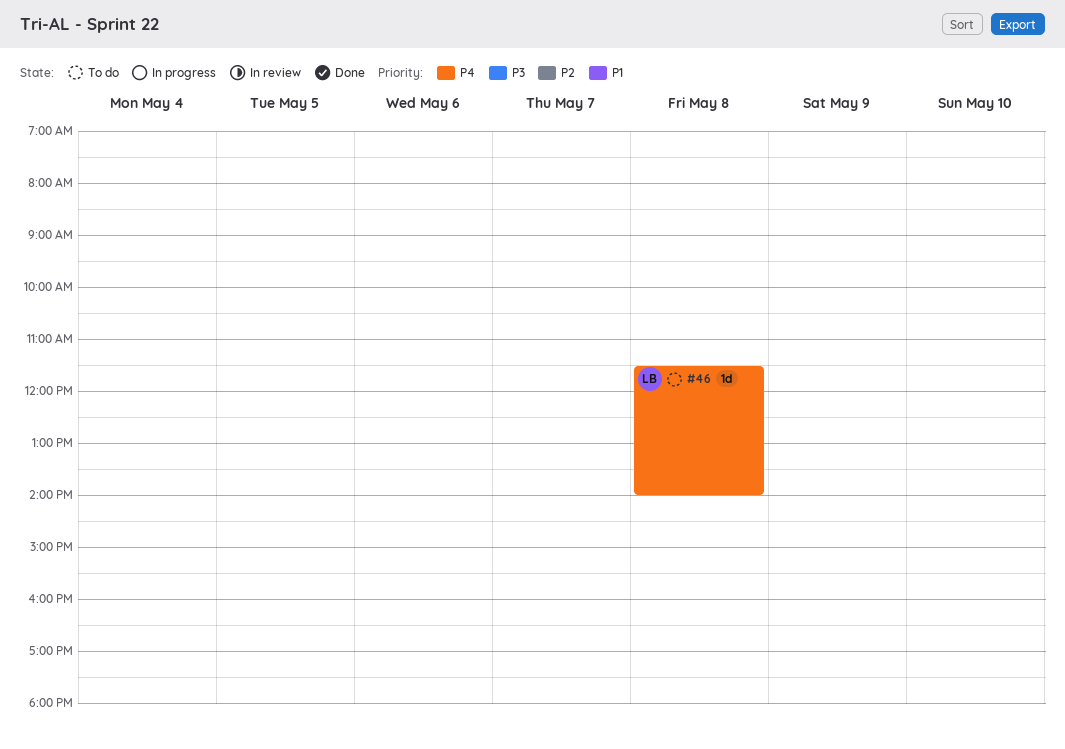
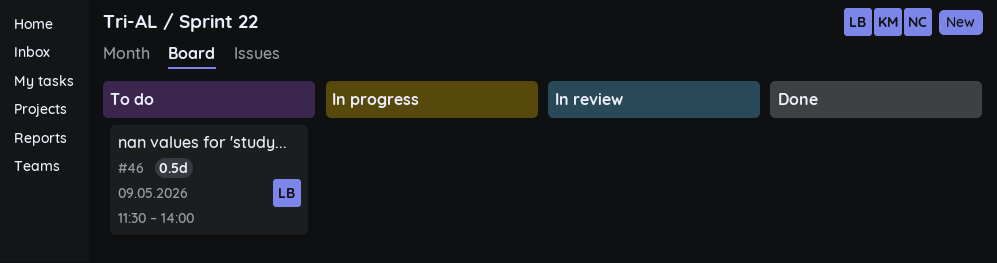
#46, estimate: 1d -> 0.5d
#46, day: May 8 -> May 9

